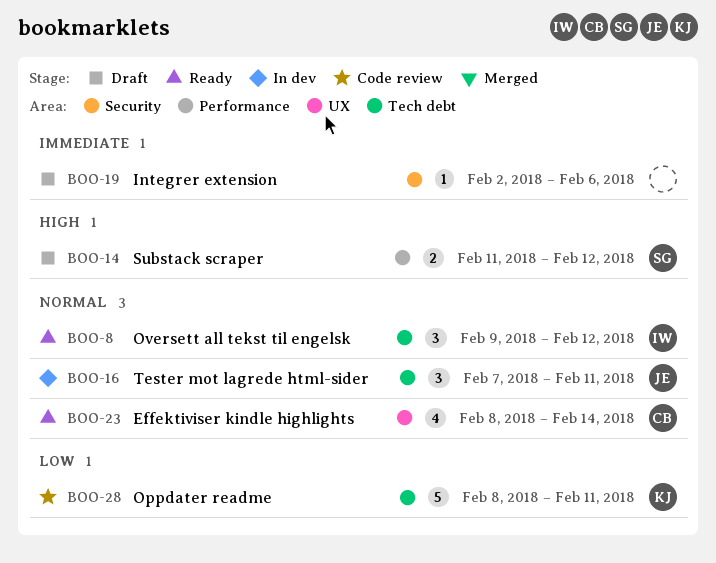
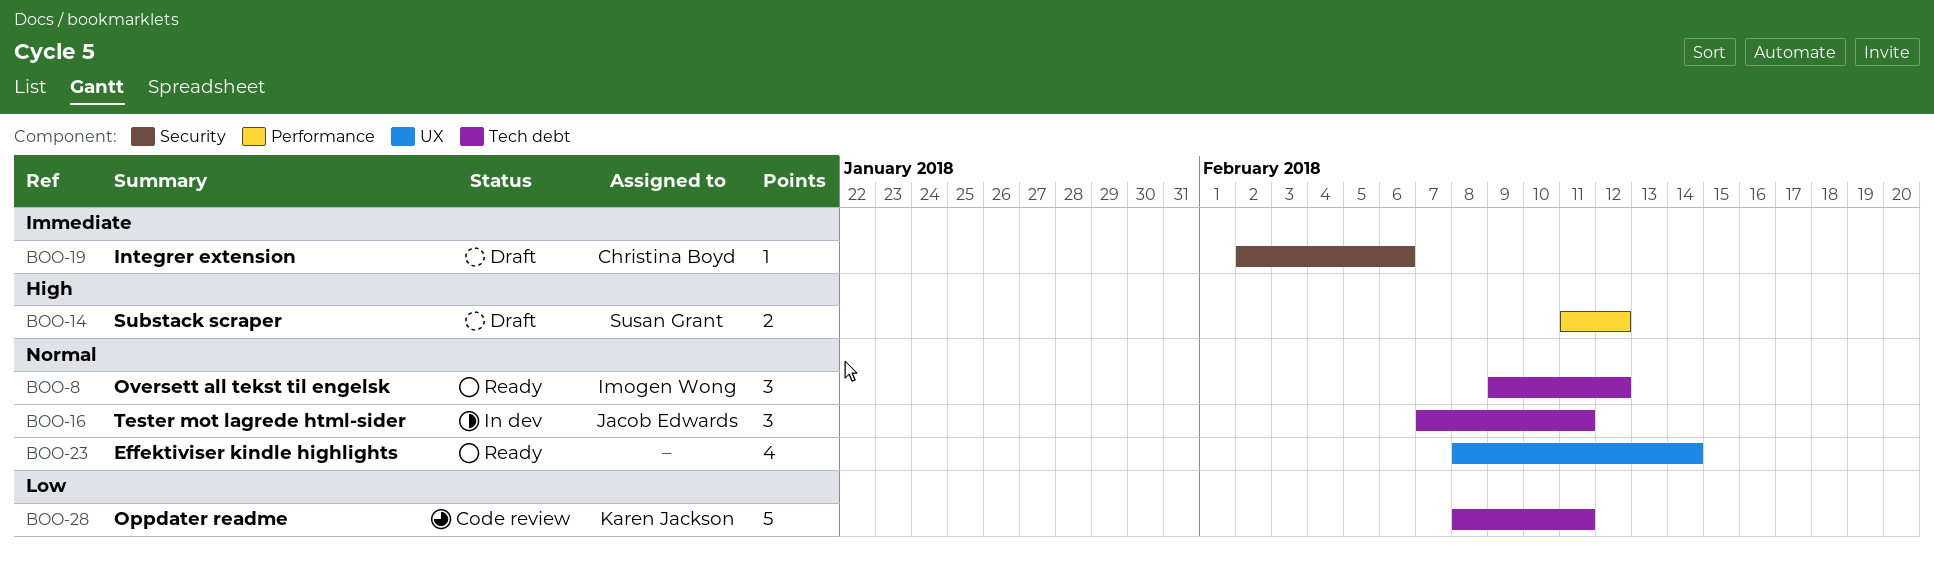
BOO-19, owner: none -> Christina Boyd
BOO-23, owner: Christina Boyd -> none

